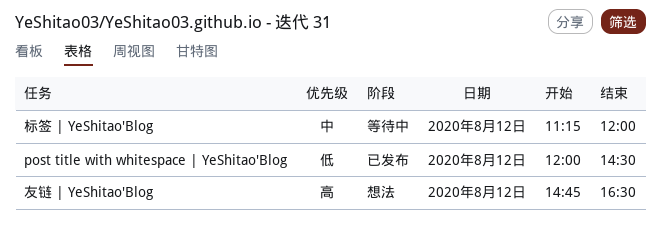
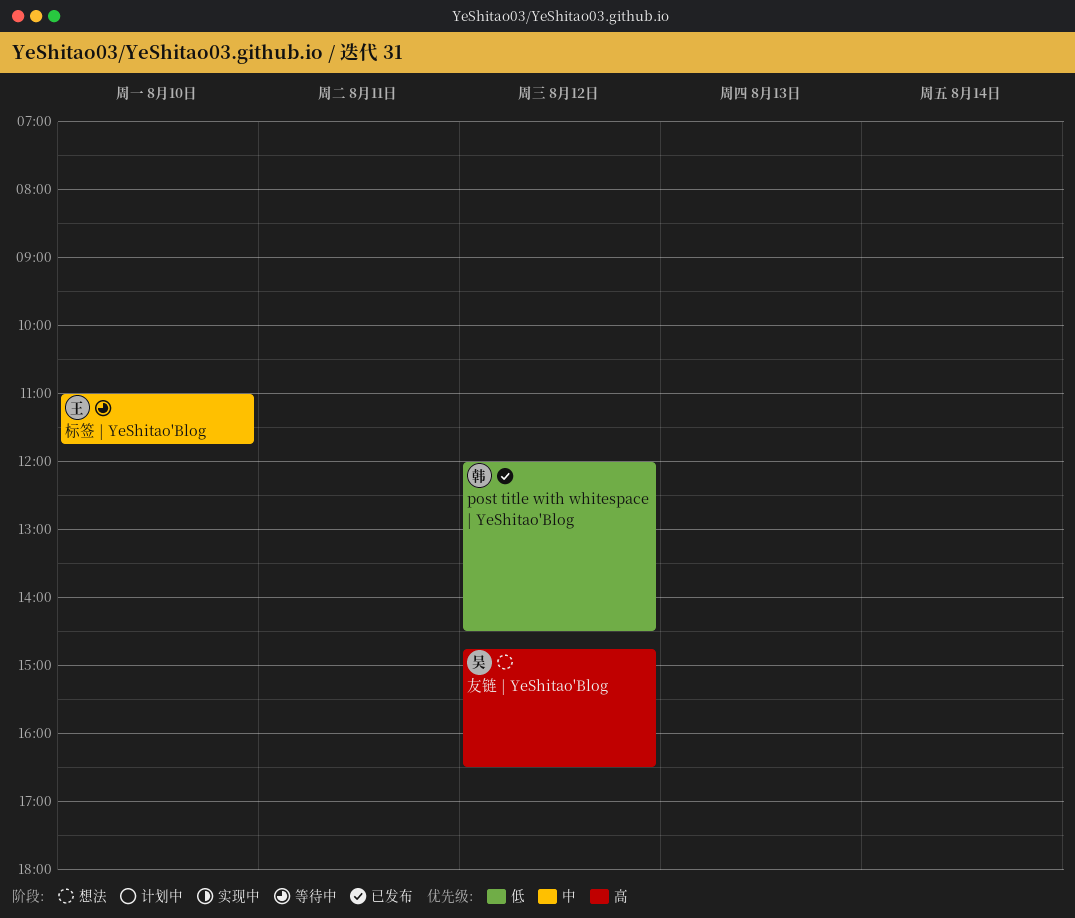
标签 | YeShitao'Blog, day: Aug 12 -> Aug 10
标签 | YeShitao'Blog, begins: 11:15 -> 11:00
标签 | YeShitao'Blog, ends: 12:00 -> 11:45

